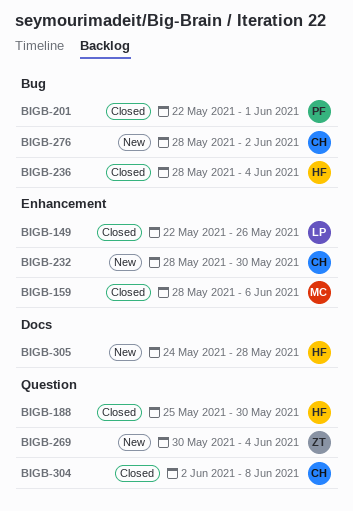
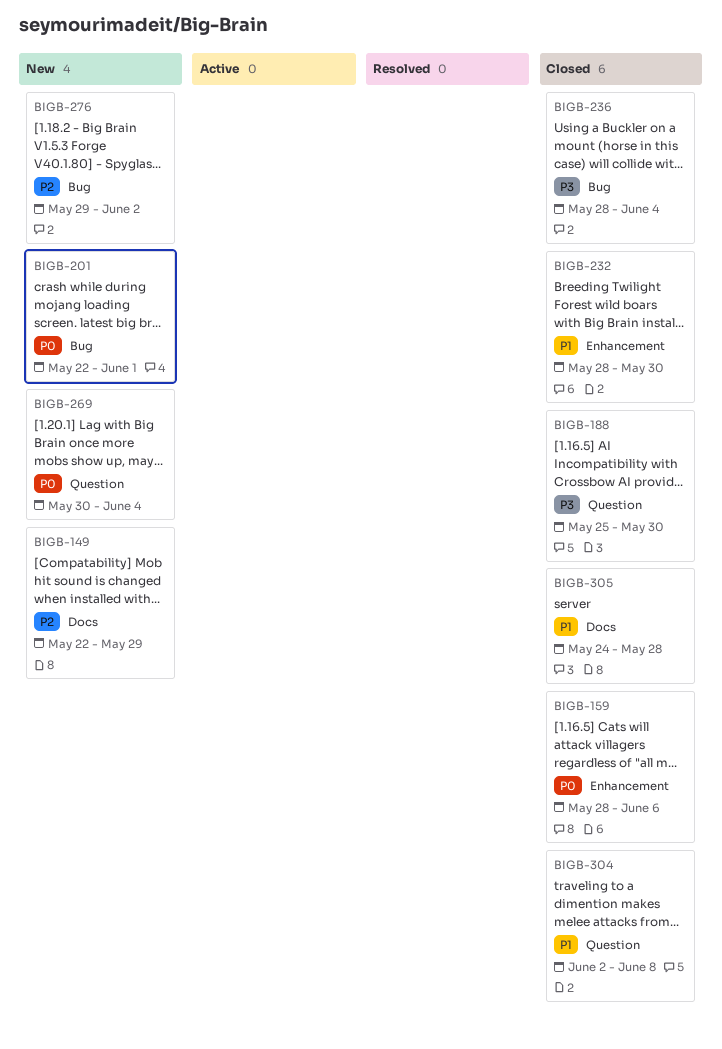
BIGB-149, status: Closed -> New
BIGB-149, label: Enhancement -> Docs
BIGB-149, due: May 26 -> May 29
BIGB-201, status: Closed -> New
BIGB-232, status: New -> Closed
BIGB-276, start: May 28 -> May 29
BIGB-305, status: New -> Closed

